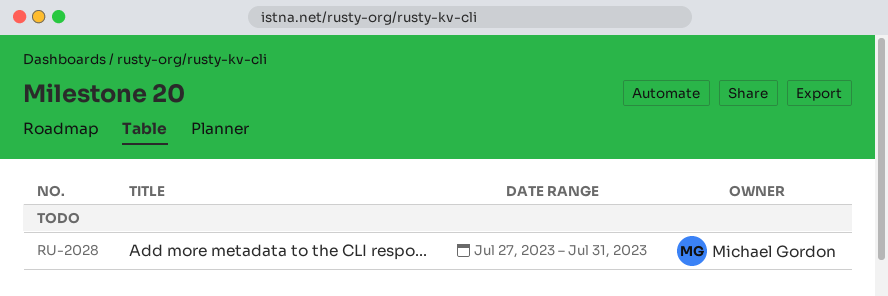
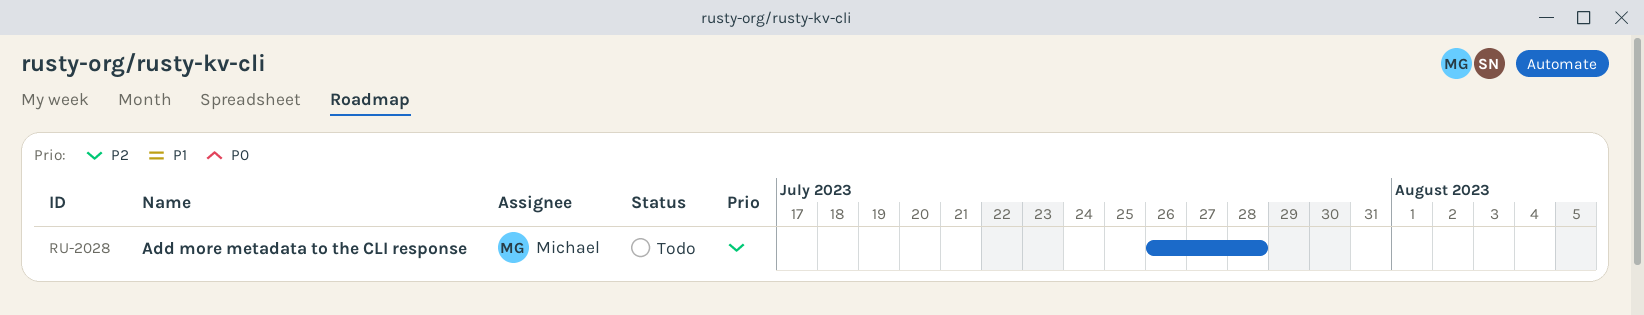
RU-2028, start: Jul 27 -> Jul 26
RU-2028, due: Jul 31 -> Jul 28

